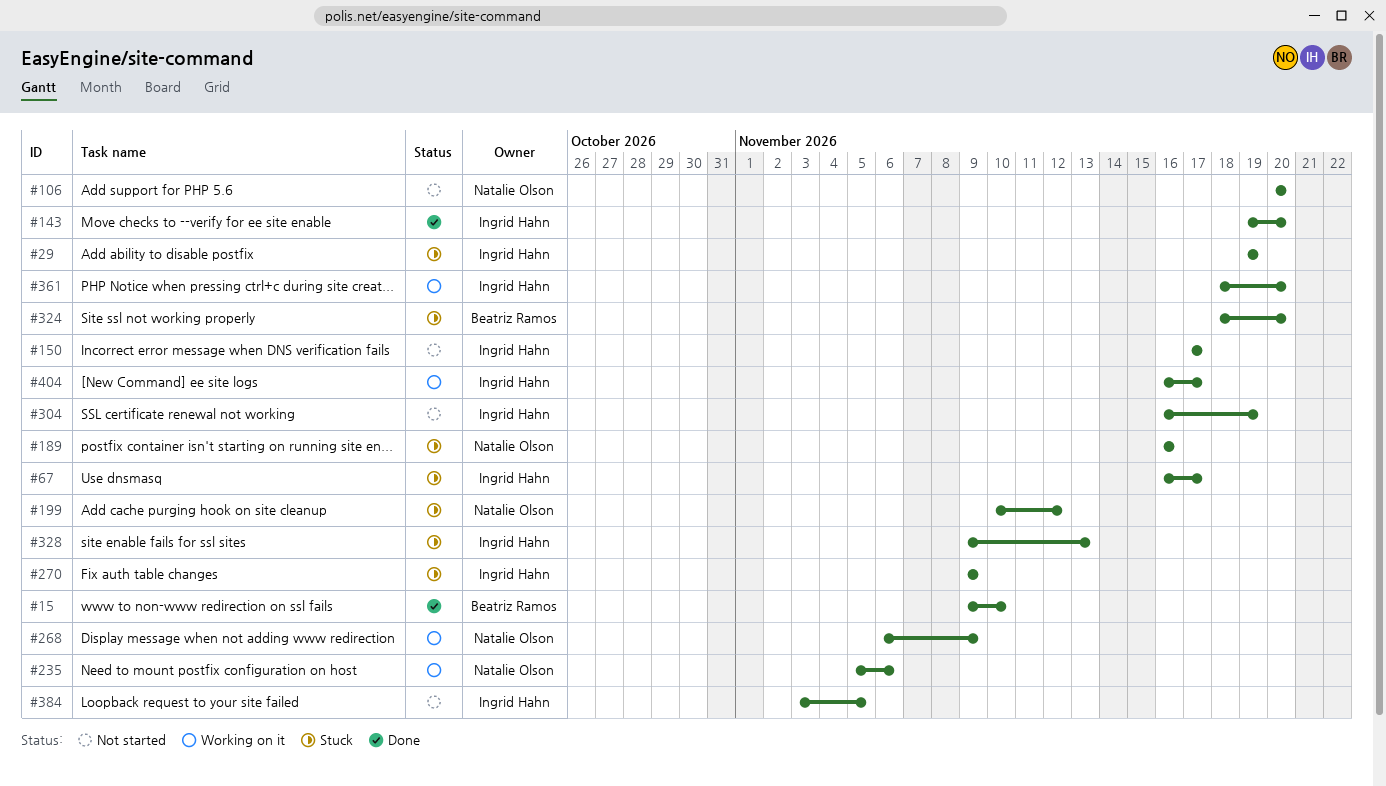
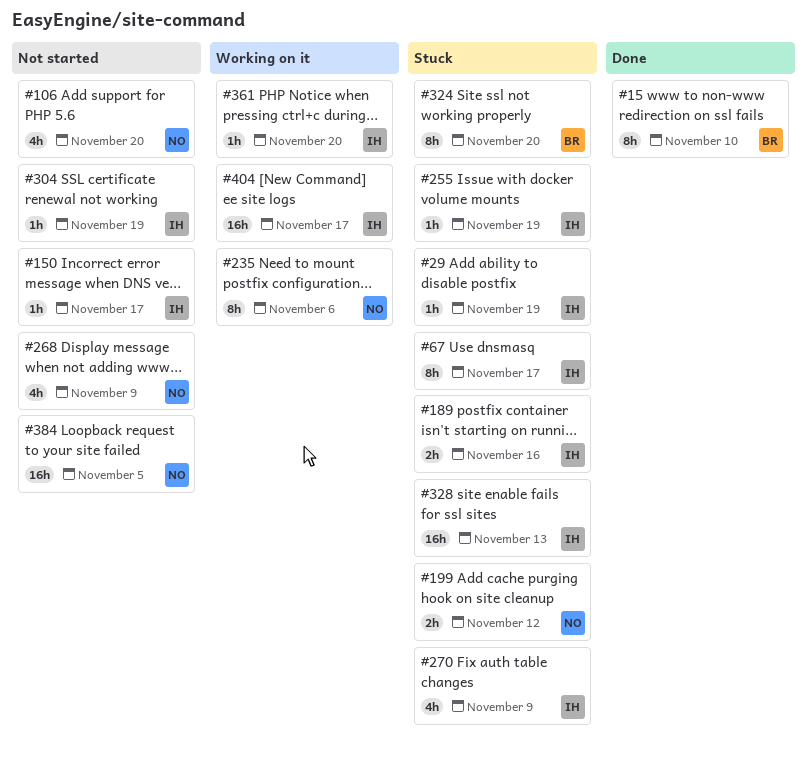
#143: present -> none
#189, owner: Natalie Olson -> Ingrid Hahn
#255: none -> present
#268, status: Working on it -> Not started
#384, owner: Ingrid Hahn -> Natalie Olson

